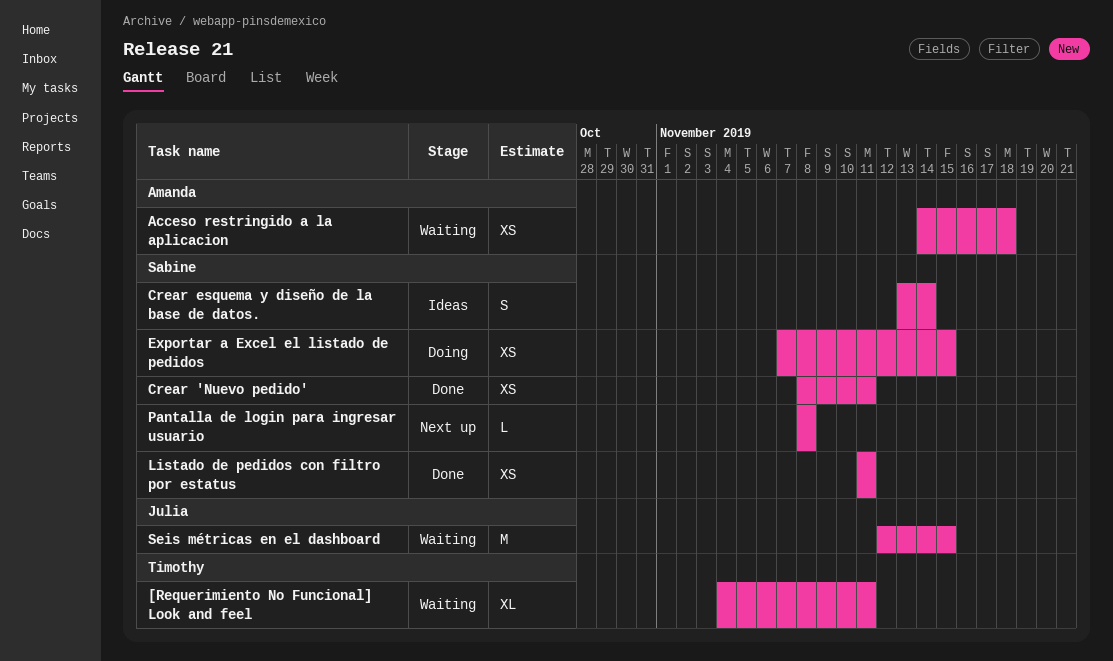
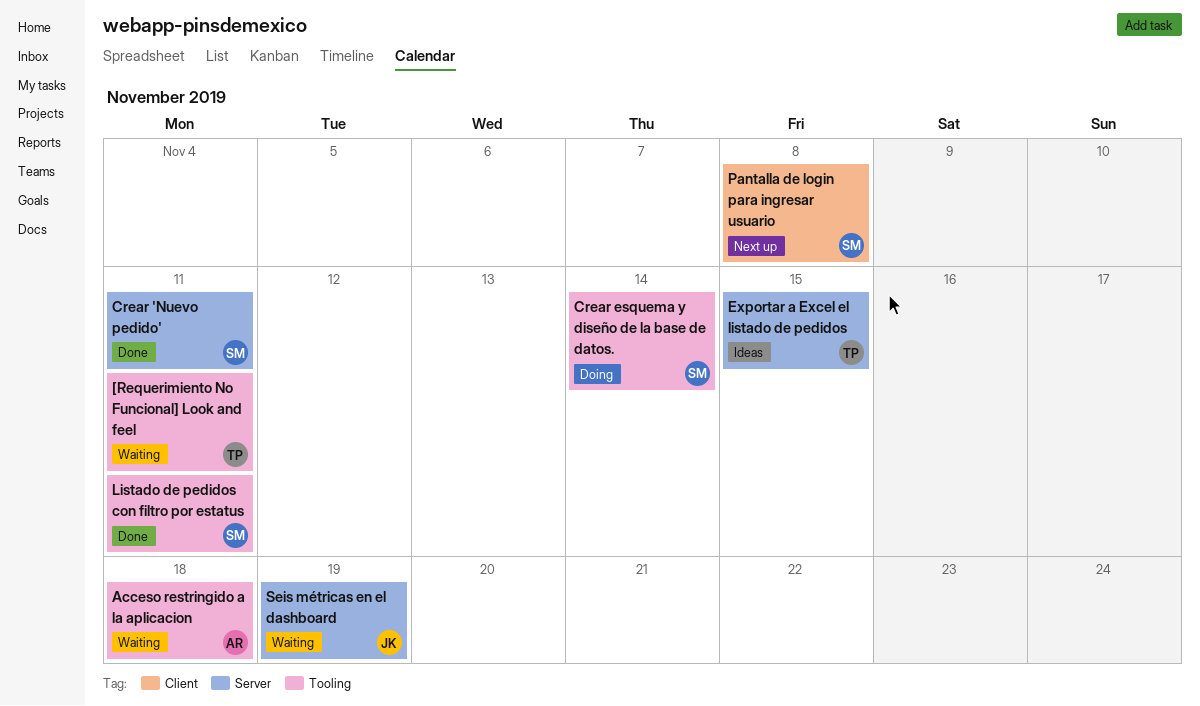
Crear esquema y diseño de la base de datos., status: Ideas -> Doing
Exportar a Excel el listado de pedidos, status: Doing -> Ideas
Exportar a Excel el listado de pedidos, owner: Sabine -> Timothy
Seis métricas en el dashboard, due: Nov 15 -> Nov 19

